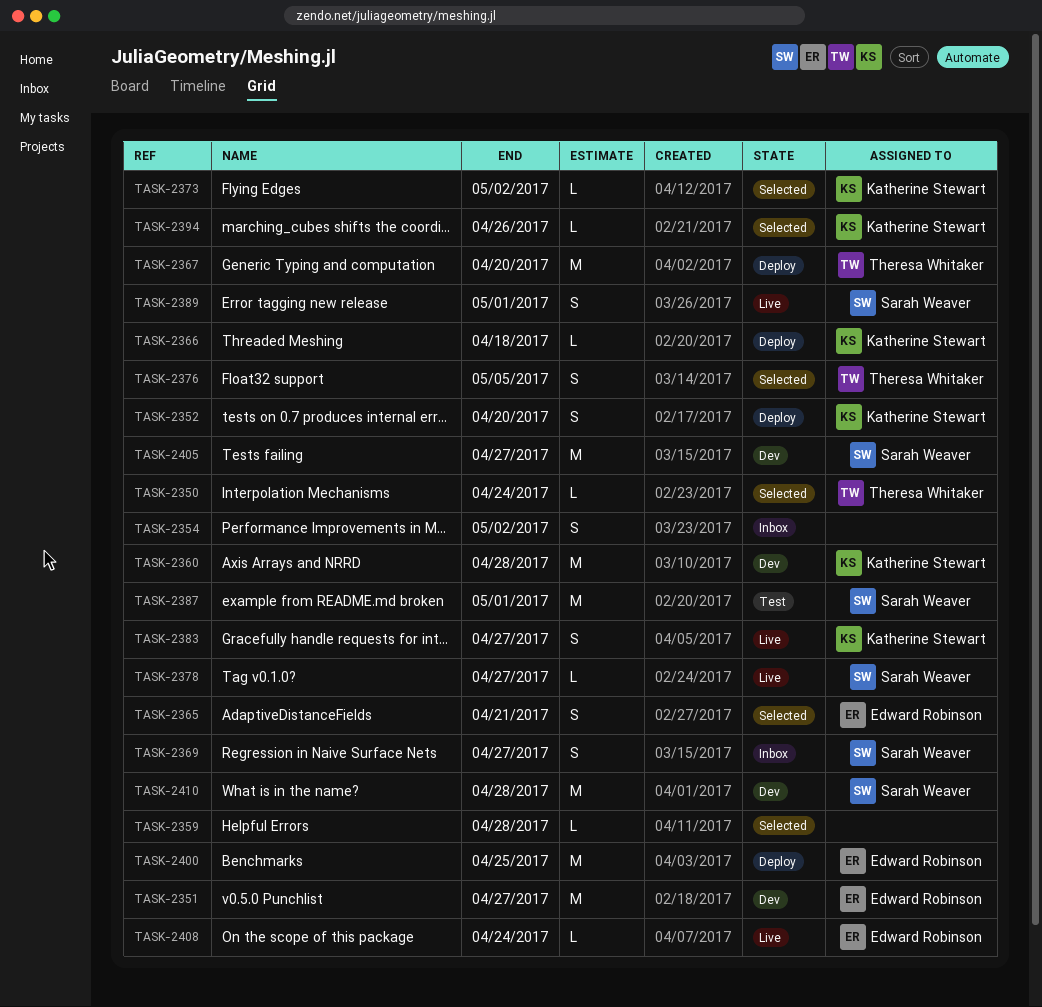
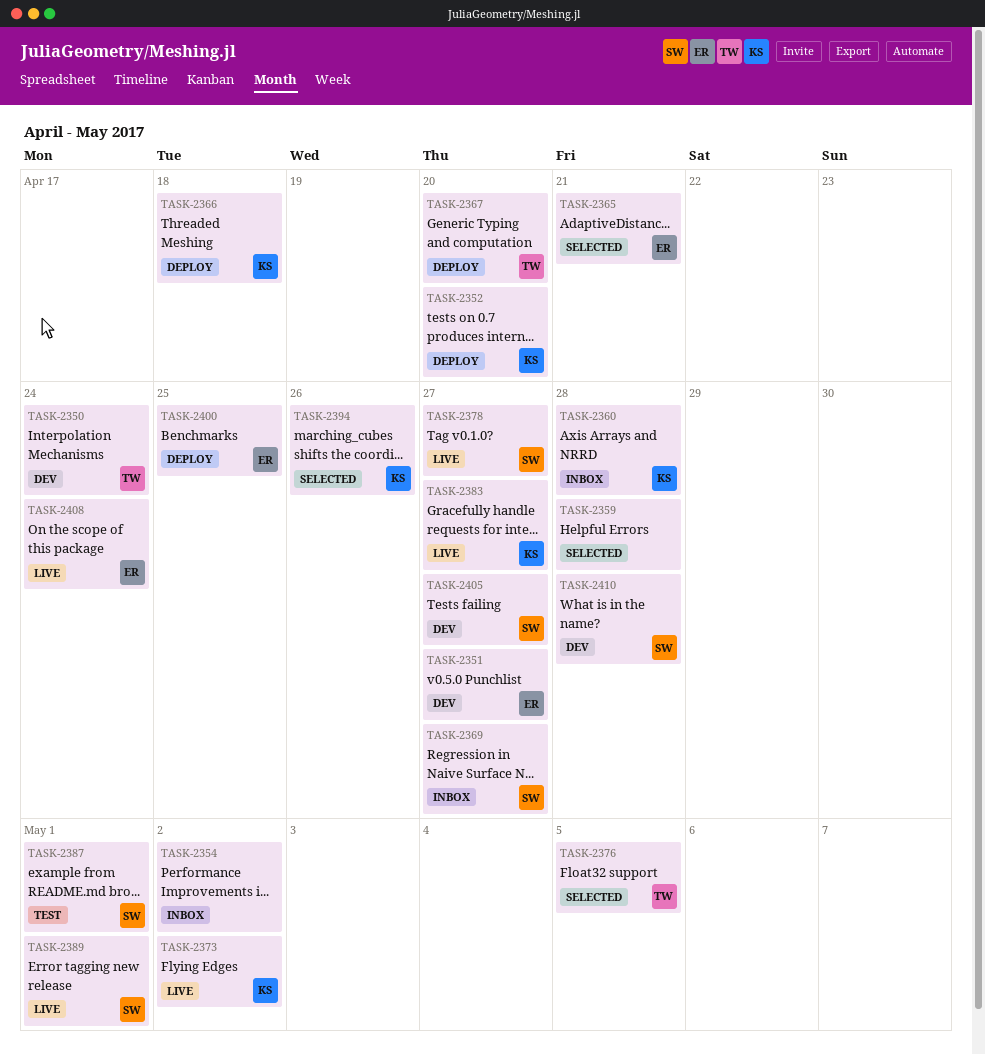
TASK-2350, status: Selected -> Dev
TASK-2360, status: Dev -> Inbox
TASK-2373, status: Selected -> Live

